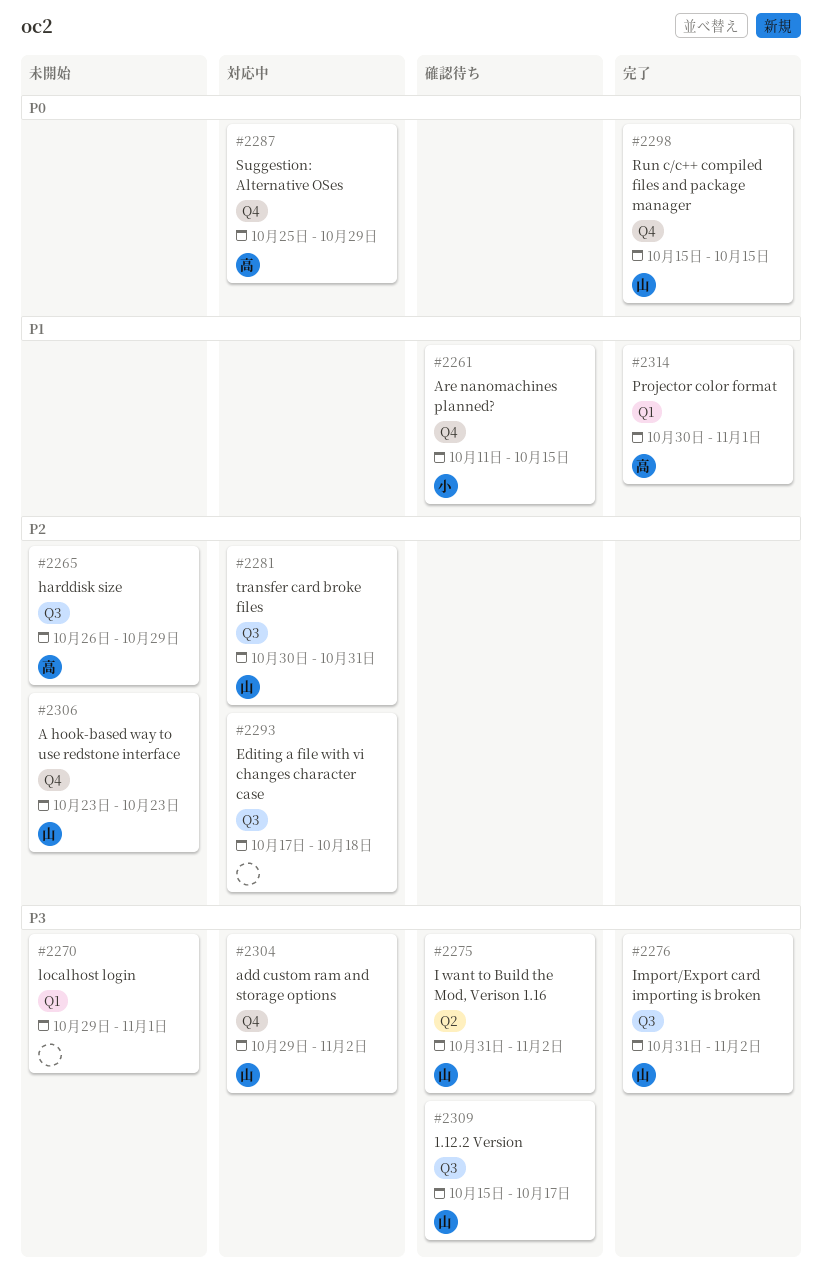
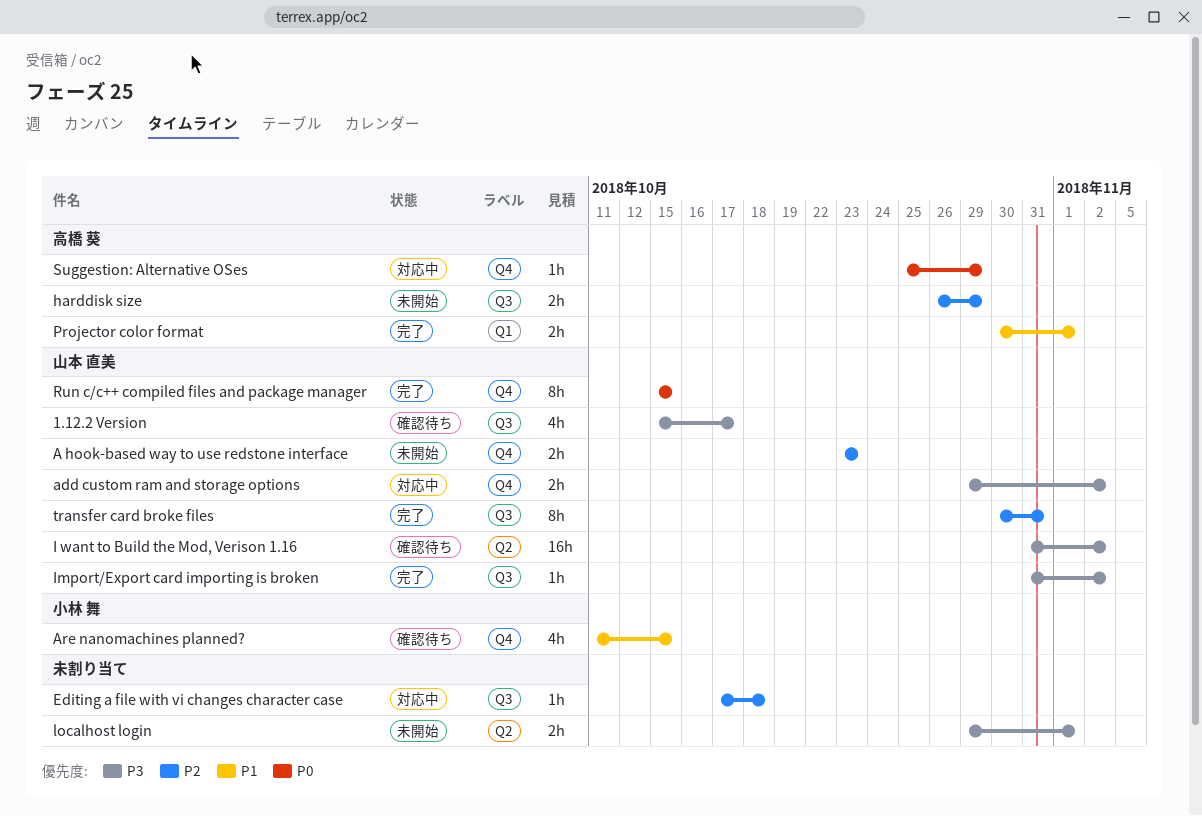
localhost login, label: Q1 -> Q2
transfer card broke files, status: 対応中 -> 完了

